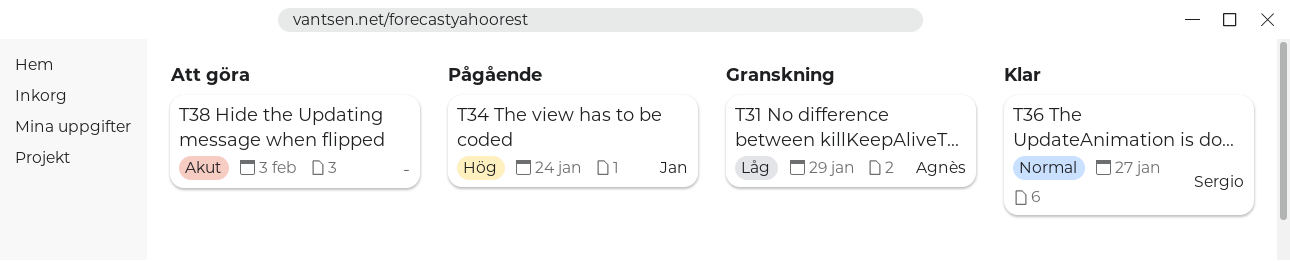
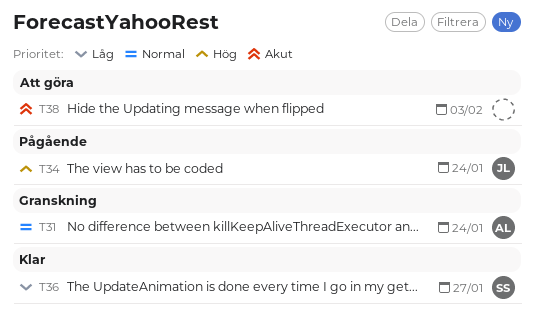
T31, priority: Låg -> Normal
T31, due: Jan 29 -> Jan 24
T36, priority: Normal -> Låg

